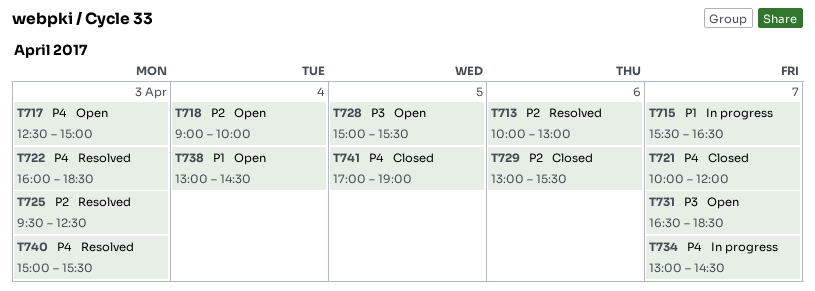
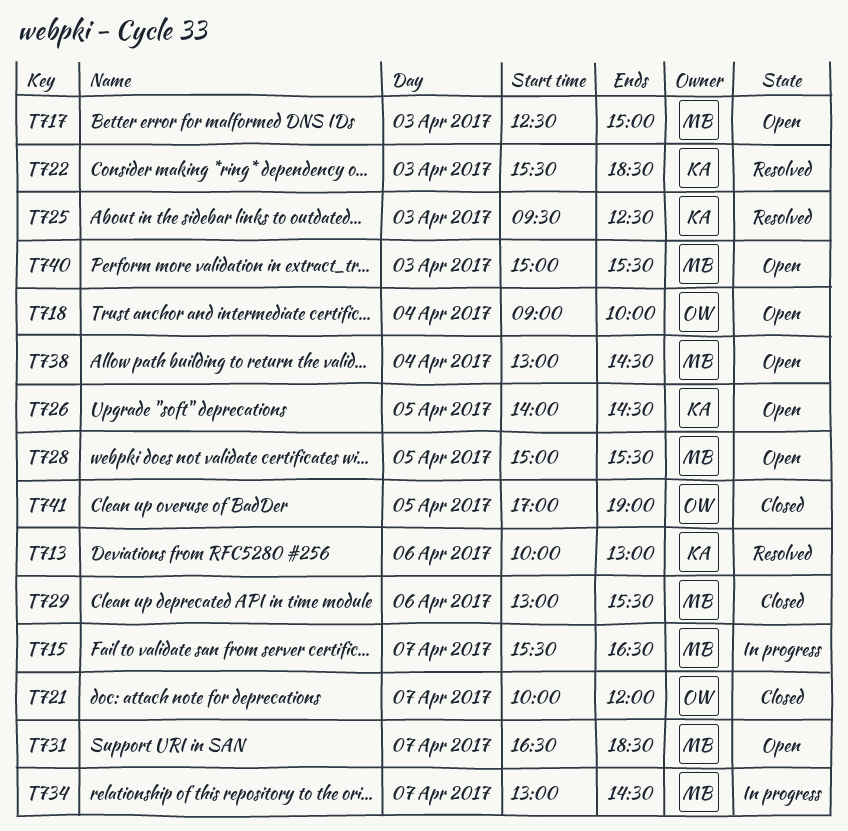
T722, begins: 16:00 -> 15:30
T726: none -> present
T740, status: Resolved -> Open

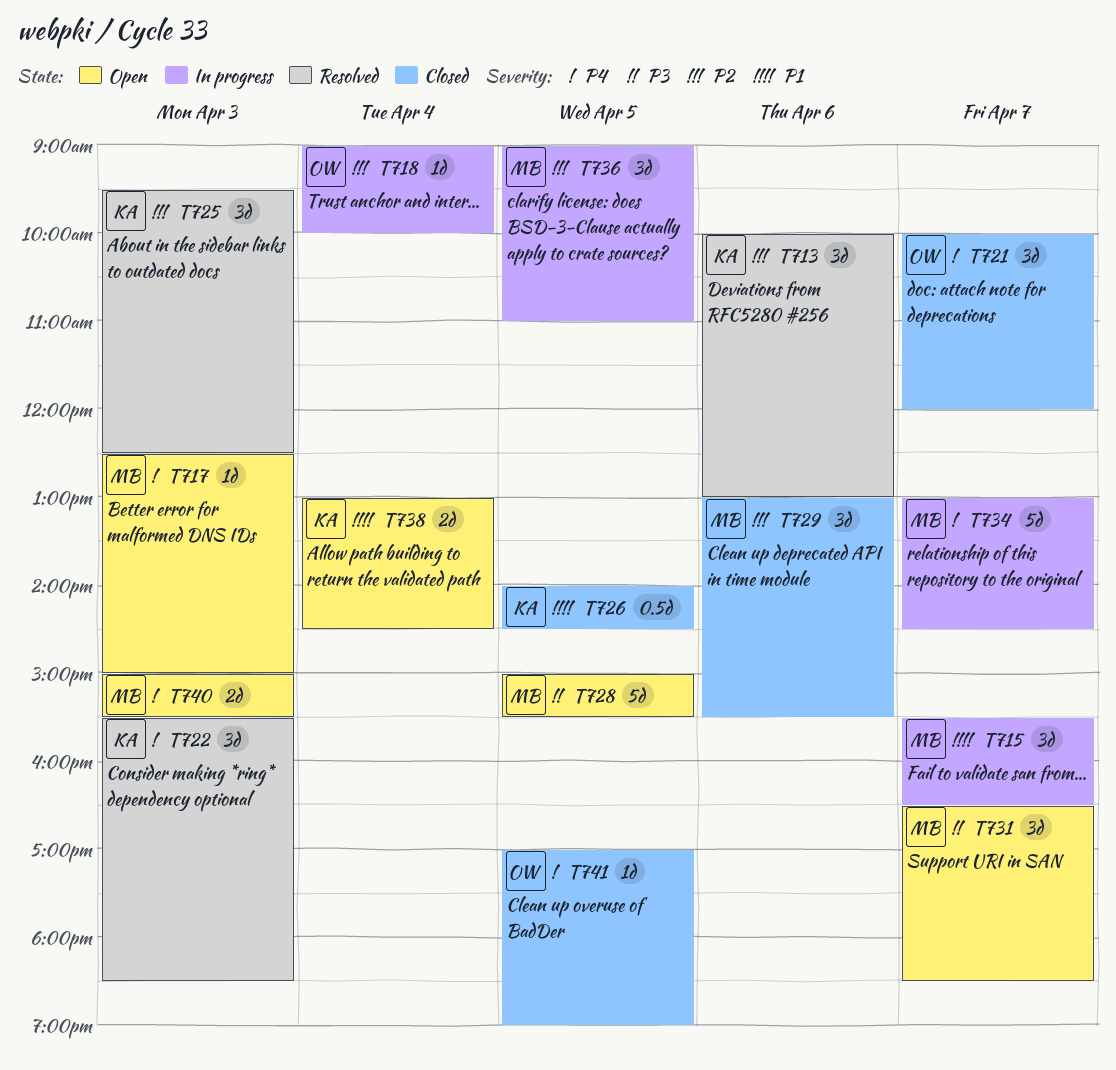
T718, status: Open -> In progress
T726, status: Open -> Closed
T736: none -> present
T738, owner: MB -> KA

